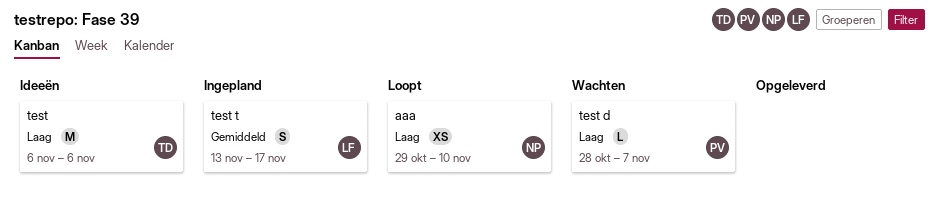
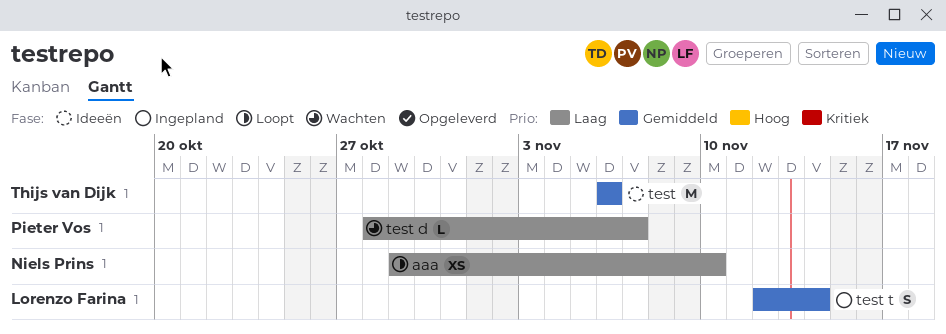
test, priority: Laag -> Gemiddeld
test t, start: Nov 13 -> Nov 12
test t, due: Nov 17 -> Nov 14

